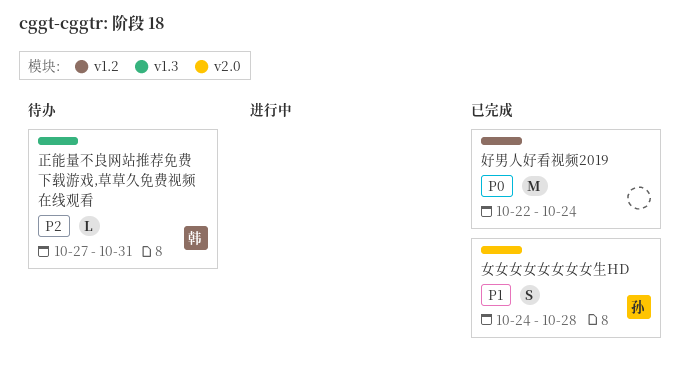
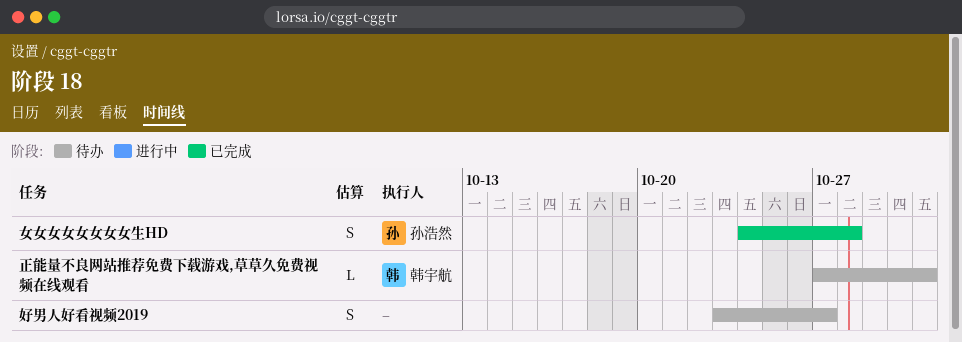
好男人好看视频2019, status: 已完成 -> 待办
好男人好看视频2019, estimate: M -> S
好男人好看视频2019, start: Oct 22 -> Oct 23
好男人好看视频2019, due: Oct 24 -> Oct 27

